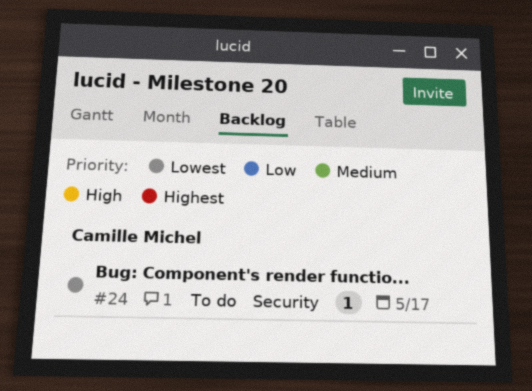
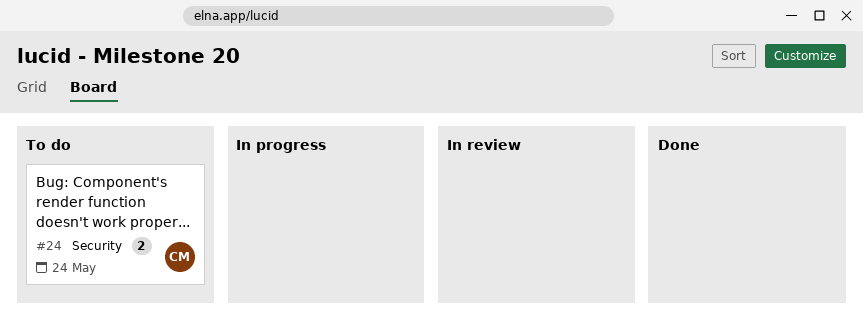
#24, estimate: 1 -> 2
#24, due: May 17 -> May 24

